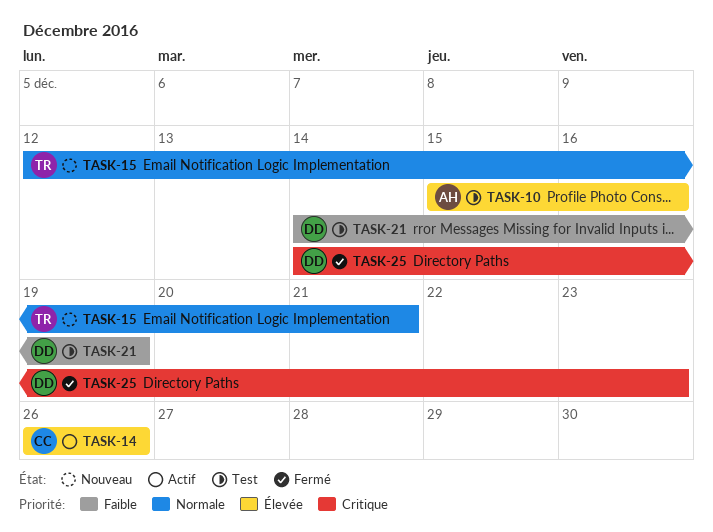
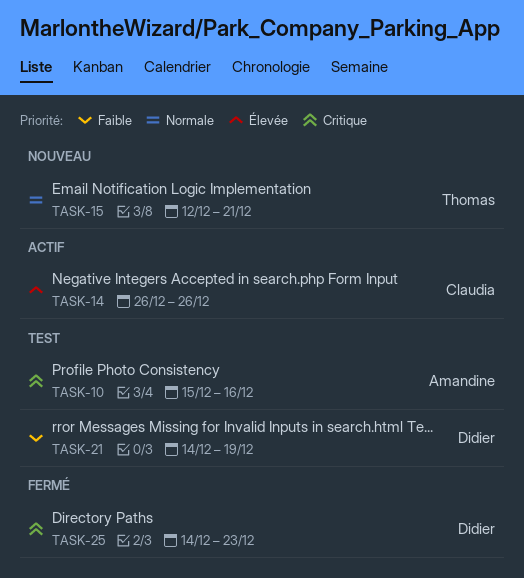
TASK-10, priority: Élevée -> Critique

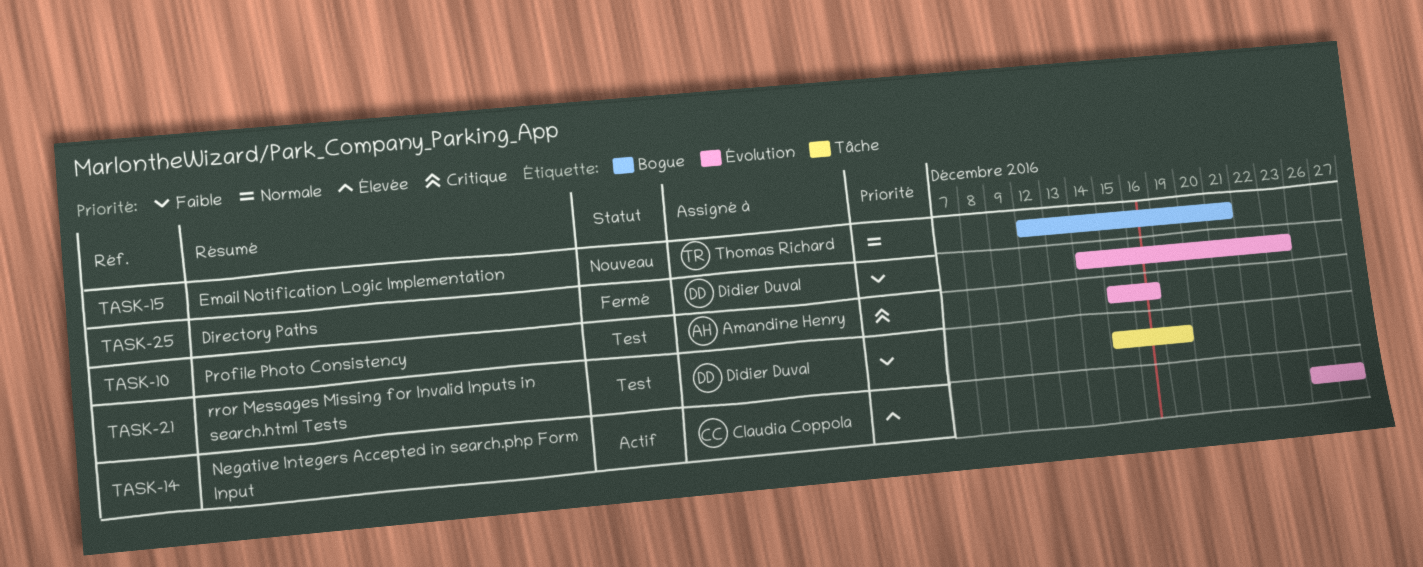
TASK-14, due: Dec 26 -> Dec 27
TASK-21, start: Dec 14 -> Dec 15
TASK-25, priority: Critique -> Faible

